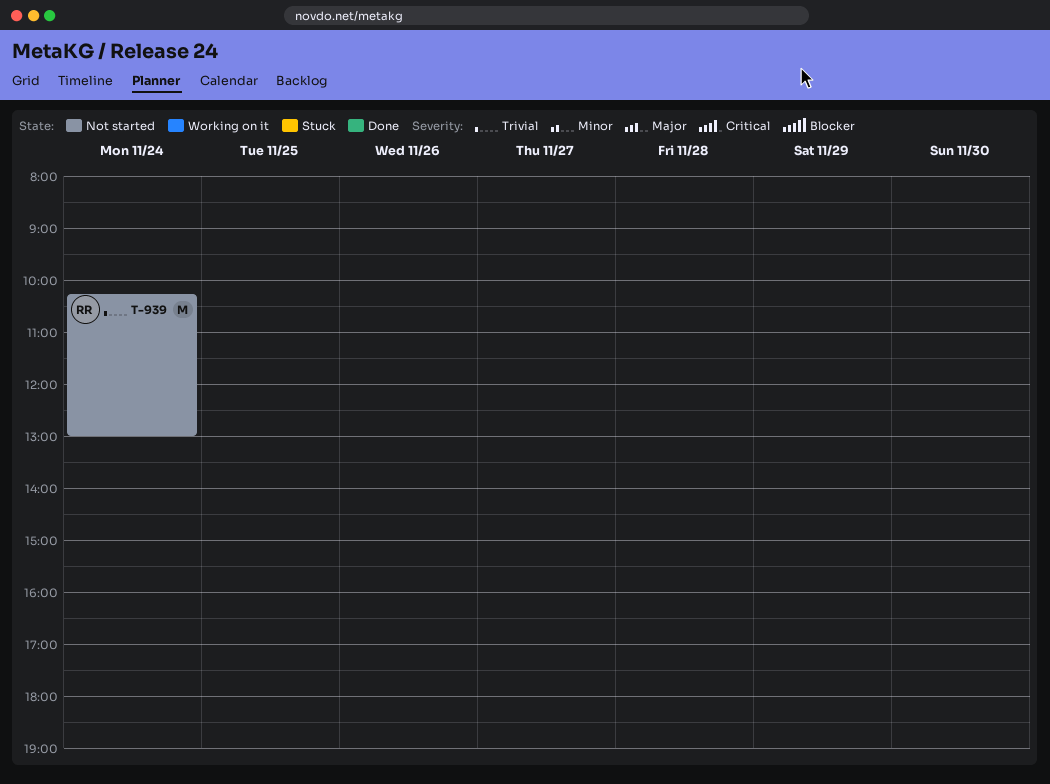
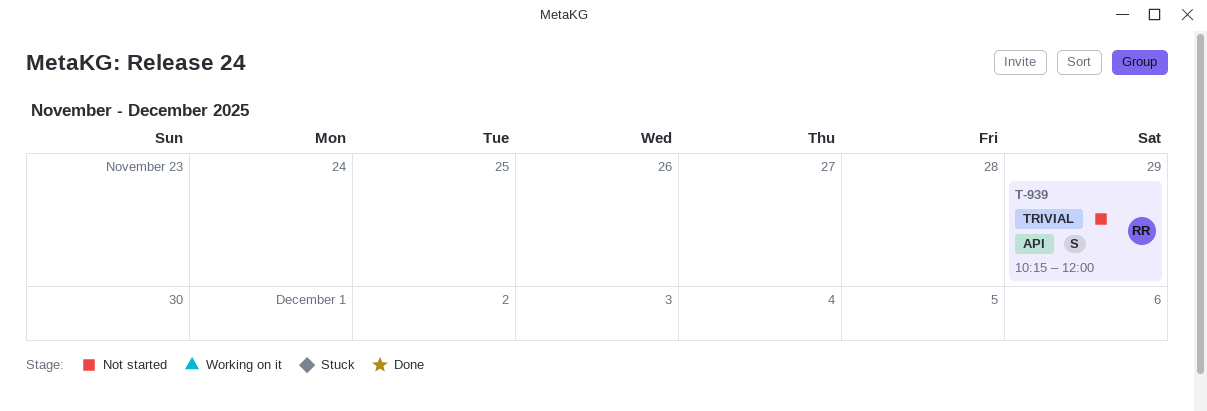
T-939, estimate: M -> S
T-939, day: Nov 24 -> Nov 29
T-939, ends: 13:00 -> 12:00

